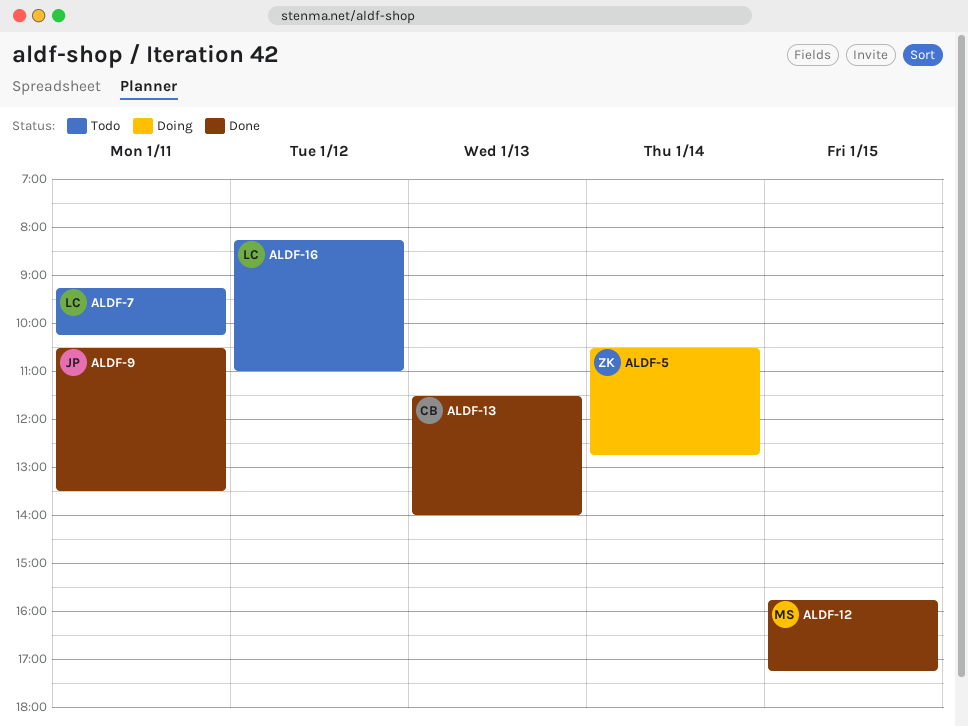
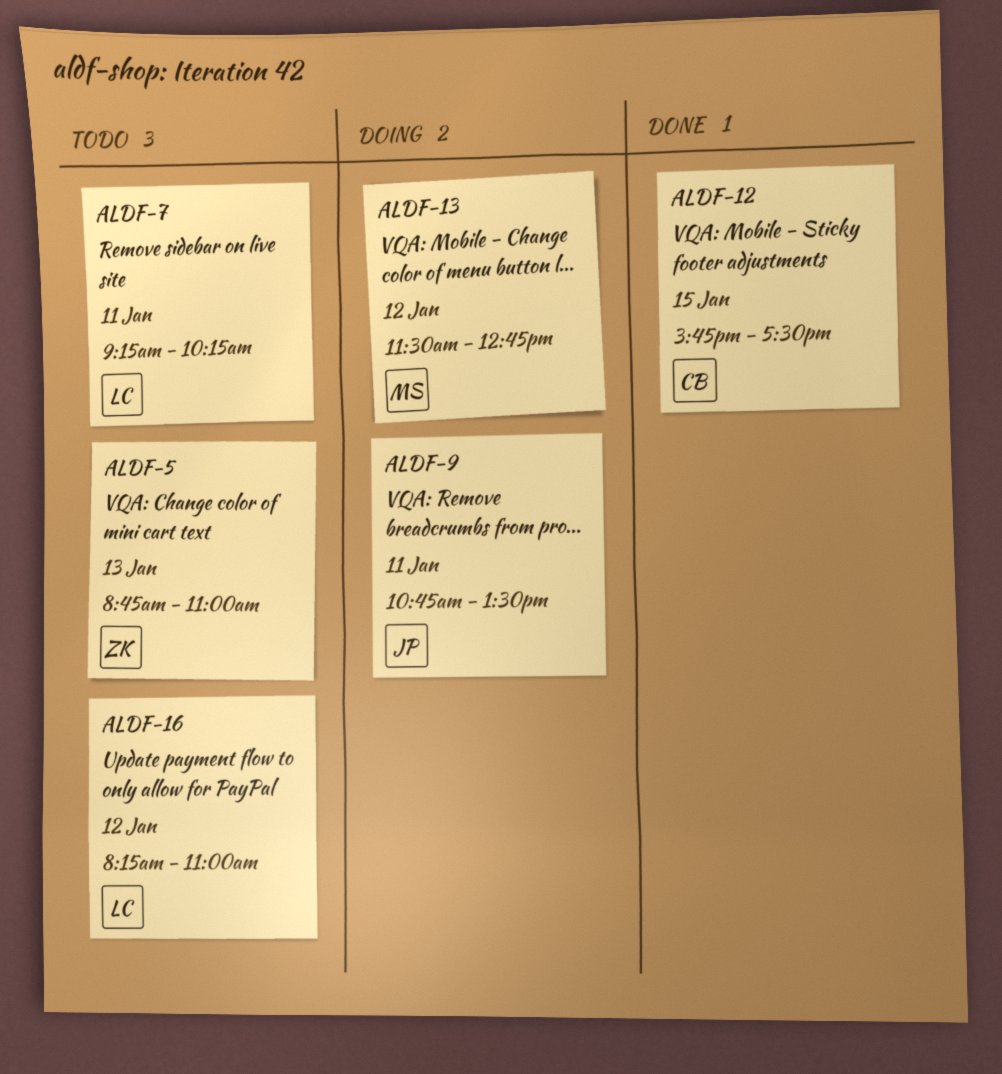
ALDF-5, status: Doing -> Todo
ALDF-5, day: Jan 14 -> Jan 13
ALDF-5, begins: 10:30 -> 08:45
ALDF-5, ends: 12:45 -> 11:00
ALDF-9, status: Done -> Doing
ALDF-9, begins: 10:30 -> 10:45
ALDF-12, owner: MS -> CB
ALDF-12, ends: 17:15 -> 17:30
ALDF-13, status: Done -> Doing
ALDF-13, owner: CB -> MS
ALDF-13, day: Jan 13 -> Jan 12
ALDF-13, ends: 14:00 -> 12:45

